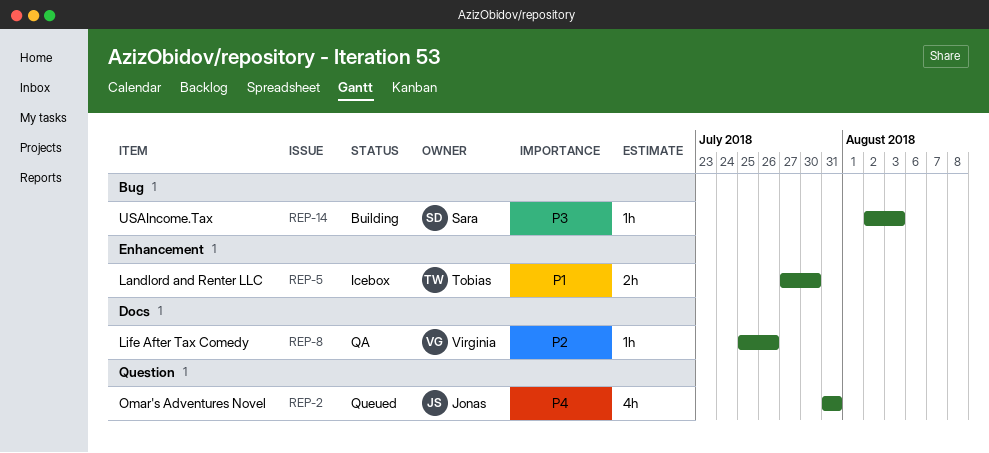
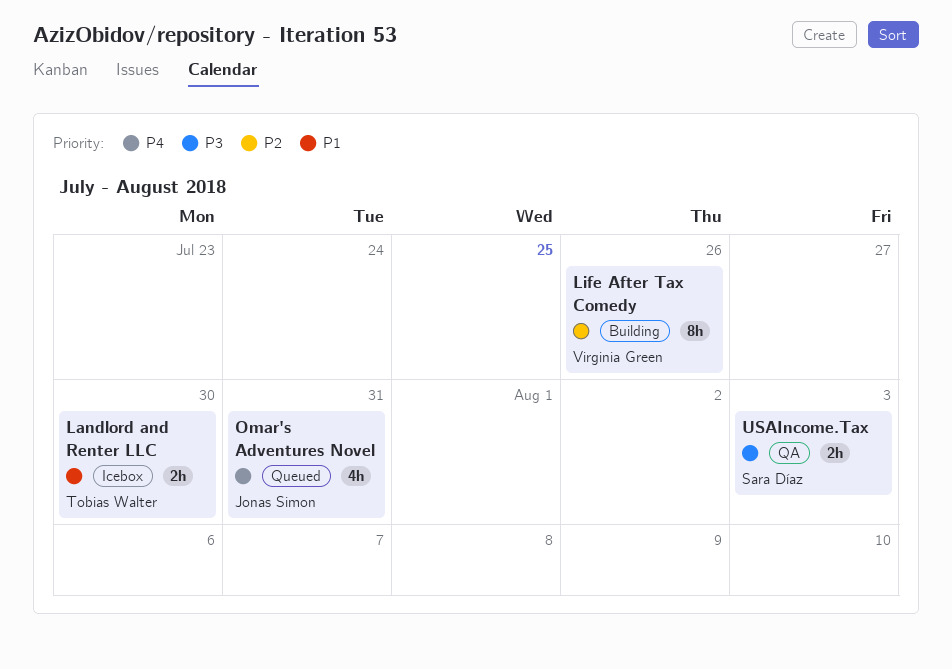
Life After Tax Comedy, status: QA -> Building
Life After Tax Comedy, estimate: 1h -> 8h
USAIncome.Tax, status: Building -> QA
USAIncome.Tax, estimate: 1h -> 2h

